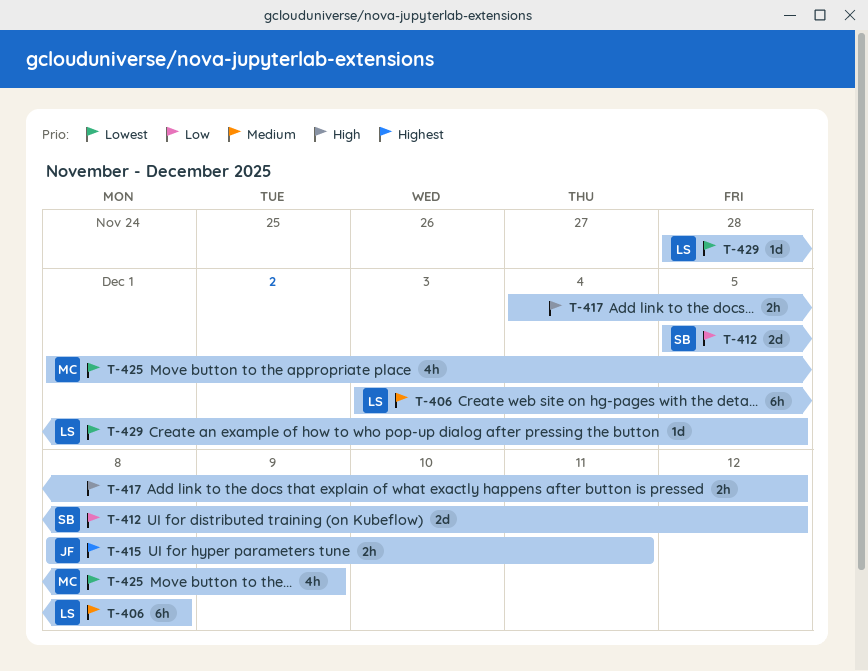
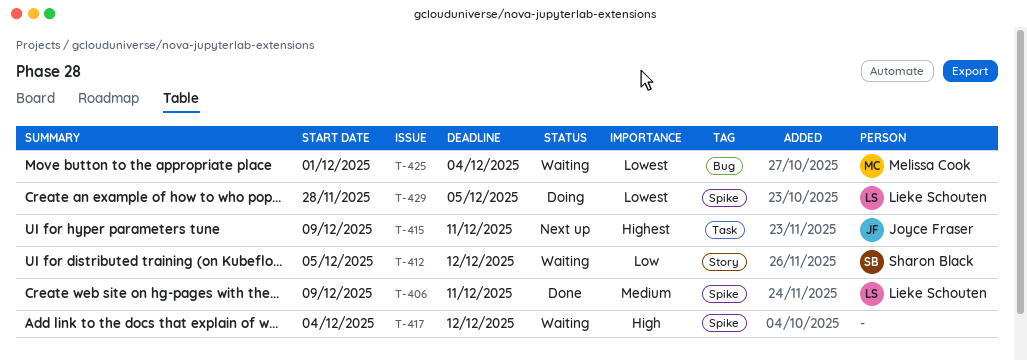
T-406, start: Dec 3 -> Dec 9
T-406, due: Dec 8 -> Dec 11
T-415, start: Dec 8 -> Dec 9
T-425, due: Dec 9 -> Dec 4

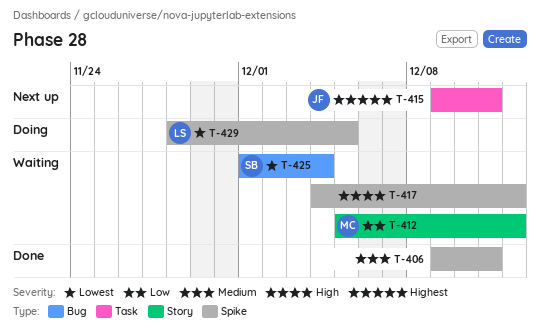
T-406, owner: Lieke Schouten -> none
T-412, owner: Sharon Black -> Melissa Cook
T-425, owner: Melissa Cook -> Sharon Black

